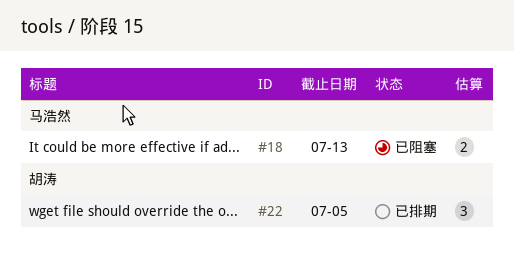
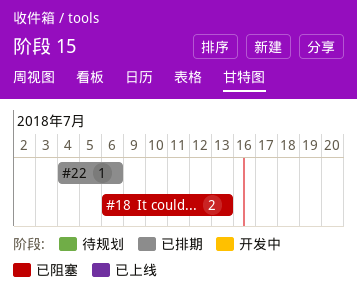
#22, estimate: 3 -> 1
#22, due: Jul 5 -> Jul 6

